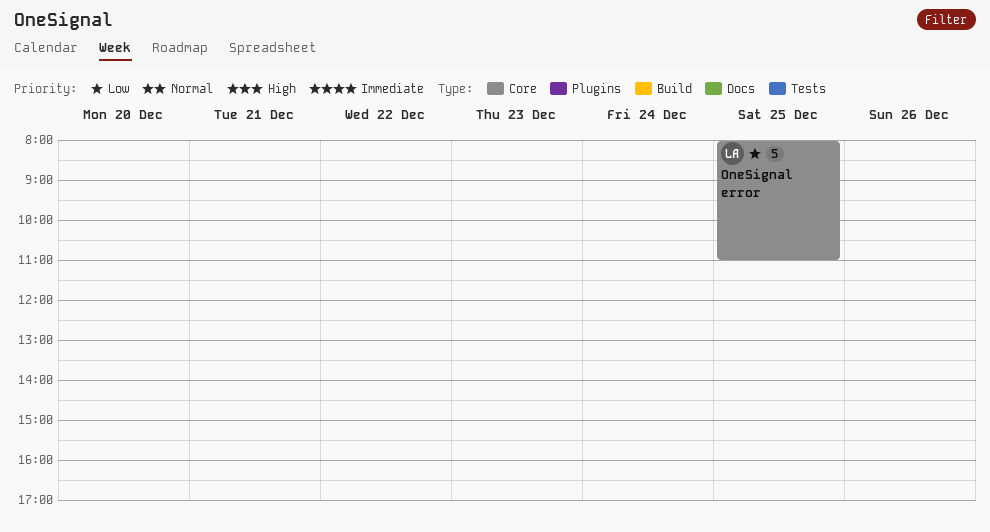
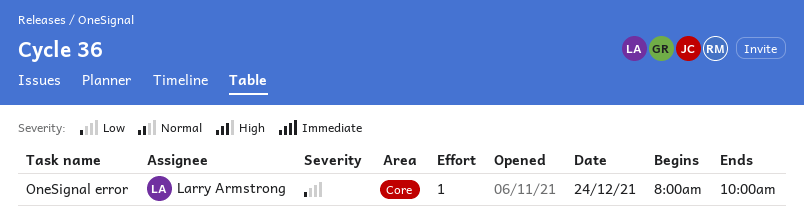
OneSignal error, estimate: 5 -> 1
OneSignal error, day: Dec 25 -> Dec 24
OneSignal error, ends: 11:00 -> 10:00

